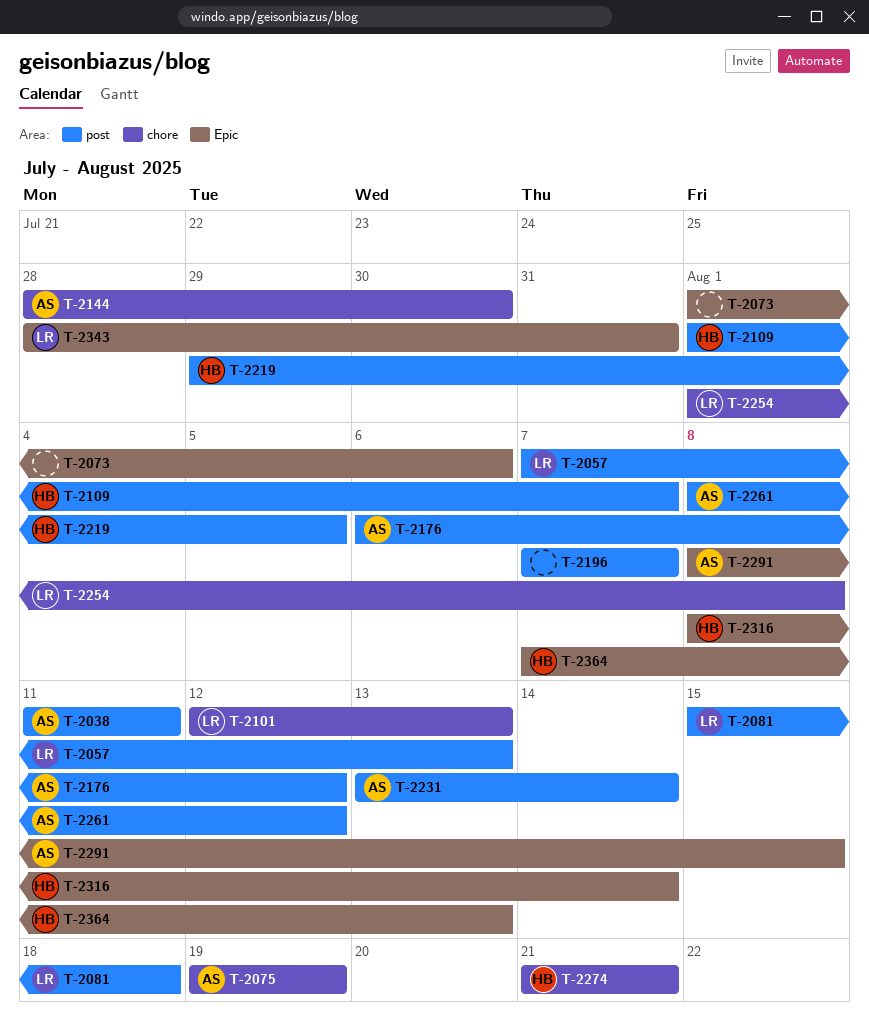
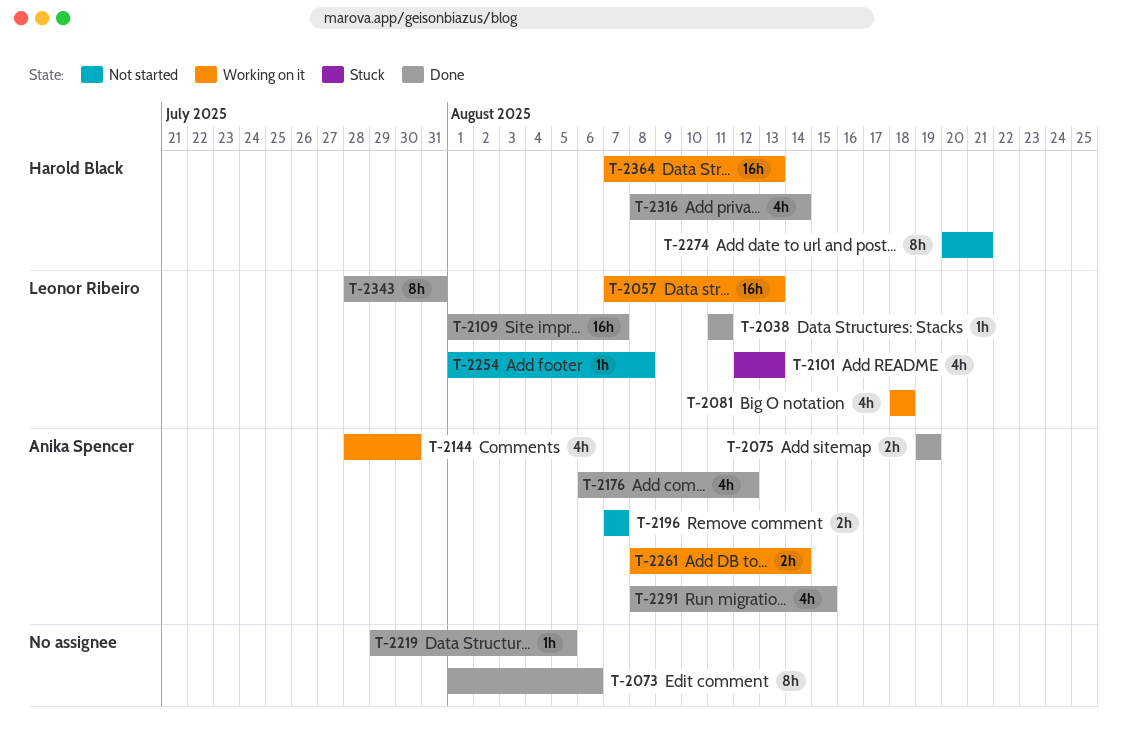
T-2038, owner: Anika Spencer -> Leonor Ribeiro
T-2081, start: Aug 15 -> Aug 18
T-2109, owner: Harold Black -> Leonor Ribeiro
T-2196, owner: none -> Anika Spencer
T-2219, owner: Harold Black -> none
T-2231: present -> none
T-2261, due: Aug 12 -> Aug 14
T-2274, start: Aug 21 -> Aug 20

